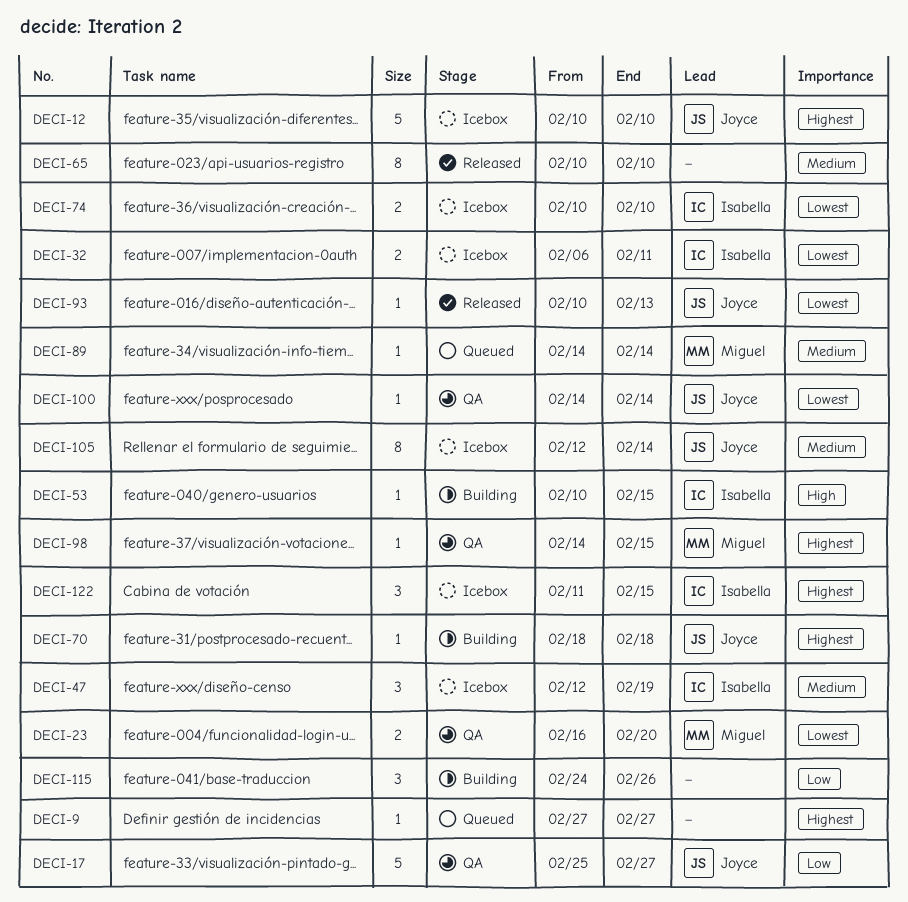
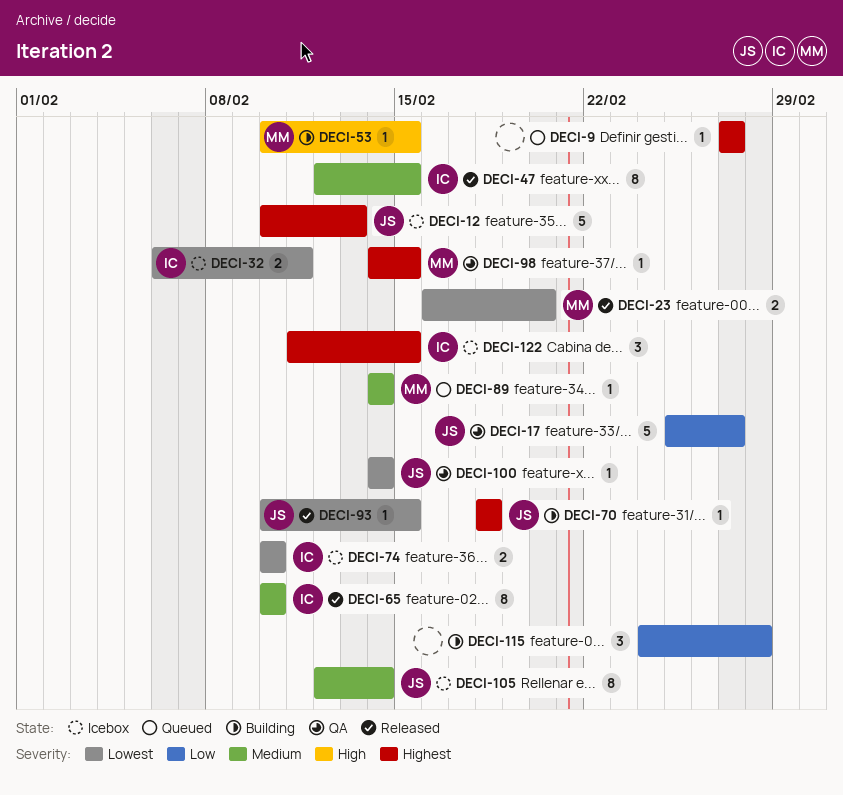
DECI-12, due: Feb 10 -> Feb 13
DECI-23, status: QA -> Released
DECI-47, status: Icebox -> Released
DECI-47, estimate: 3 -> 8
DECI-47, due: Feb 19 -> Feb 15
DECI-53, owner: Isabella -> Miguel
DECI-65, owner: none -> Isabella
DECI-93, due: Feb 13 -> Feb 15
DECI-115, due: Feb 26 -> Feb 28

